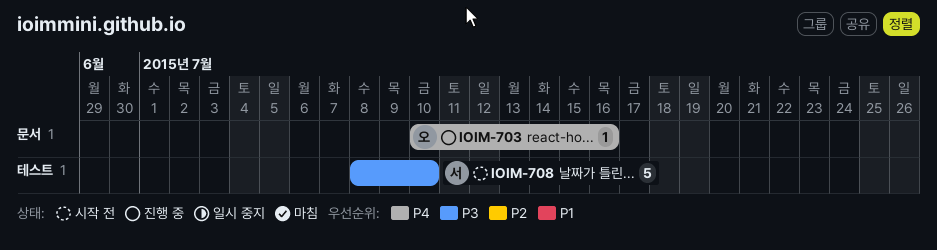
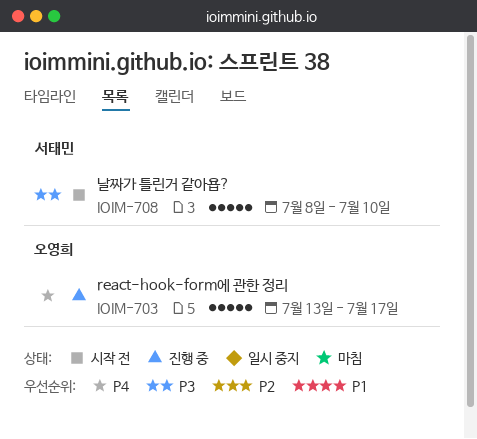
IOIM-703, estimate: 1 -> 5
IOIM-703, start: Jul 10 -> Jul 13
IOIM-703, due: Jul 16 -> Jul 17

